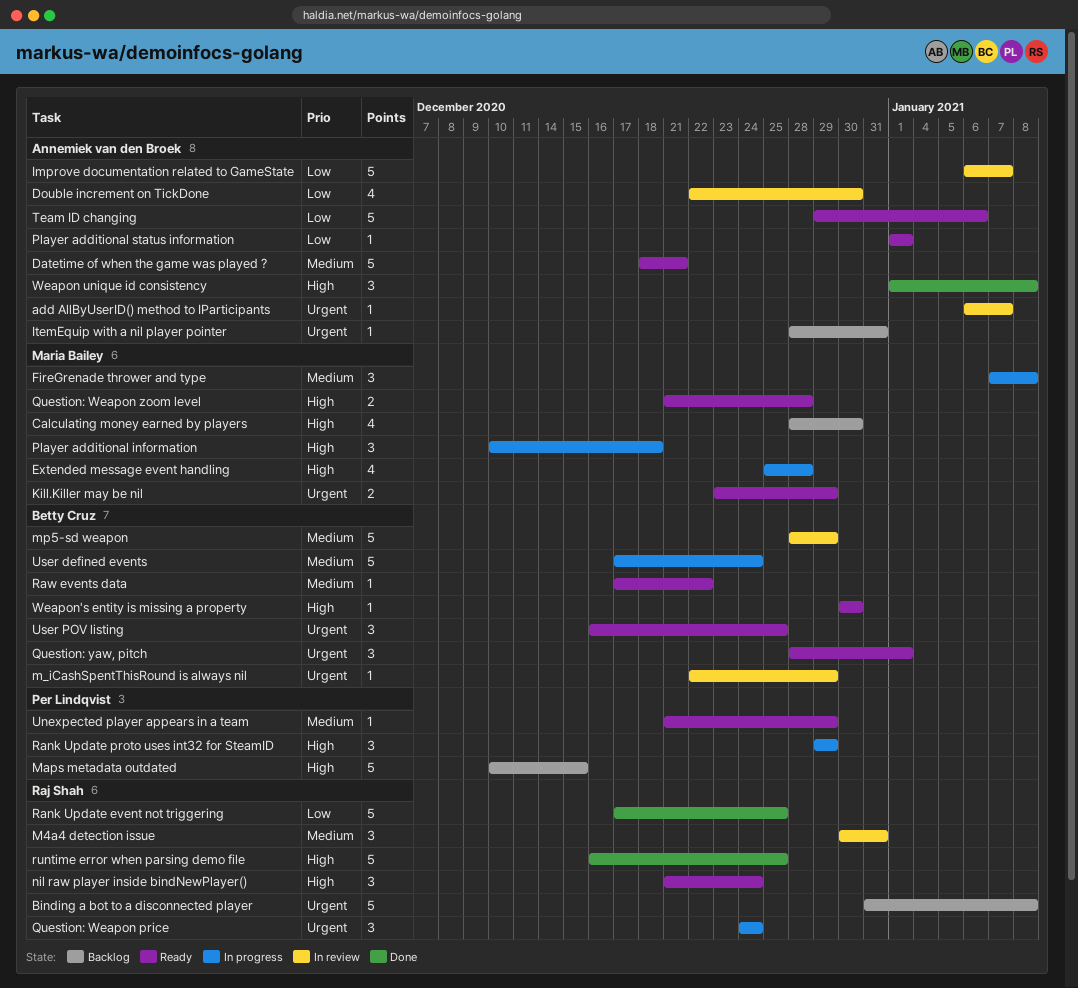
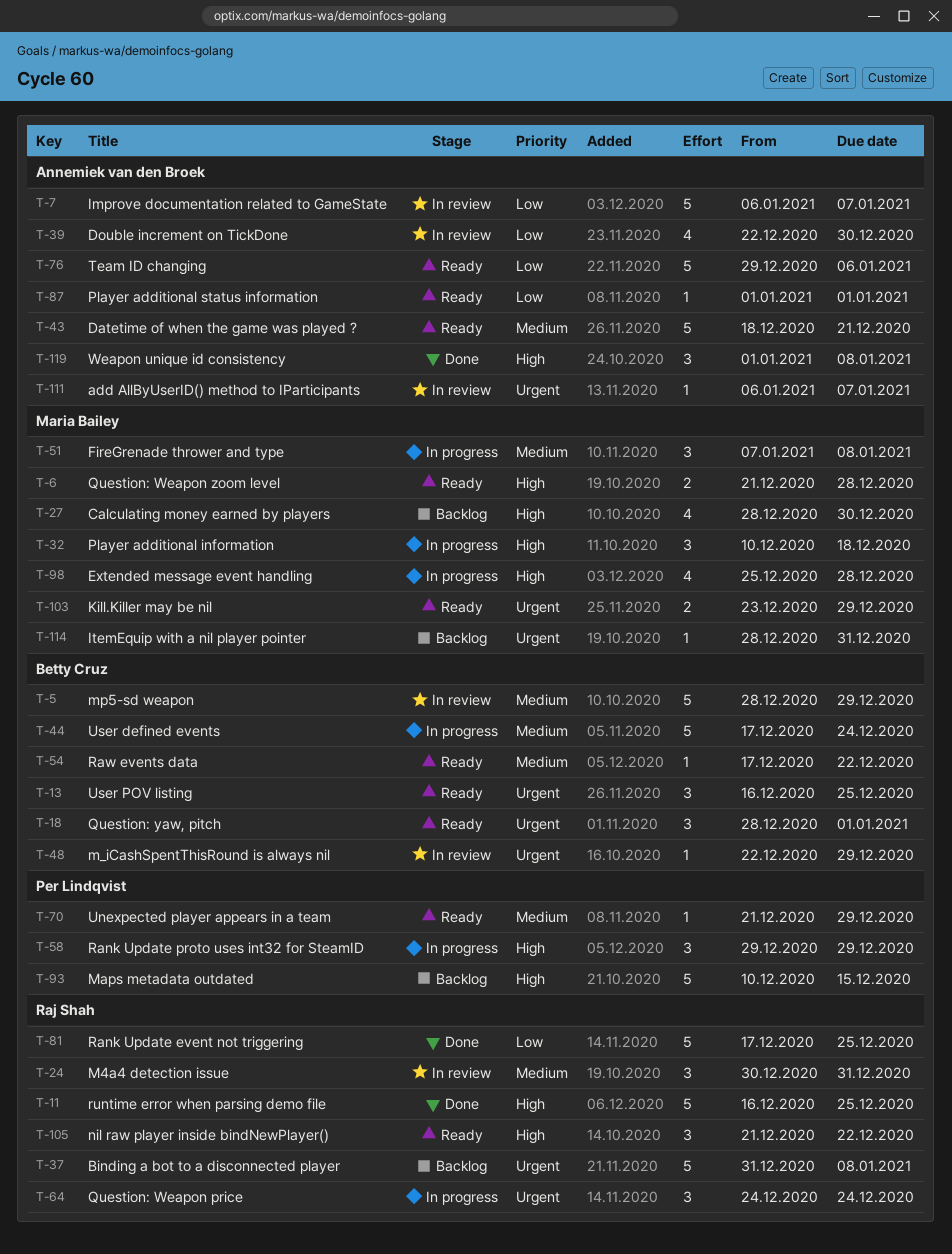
ItemEquip with a nil player pointer, owner: Annemiek van den Broek -> Maria Bailey
nil raw player inside bindNewPlayer(), due: Dec 24 -> Dec 22
Weapon's entity is missing a property: present -> none

